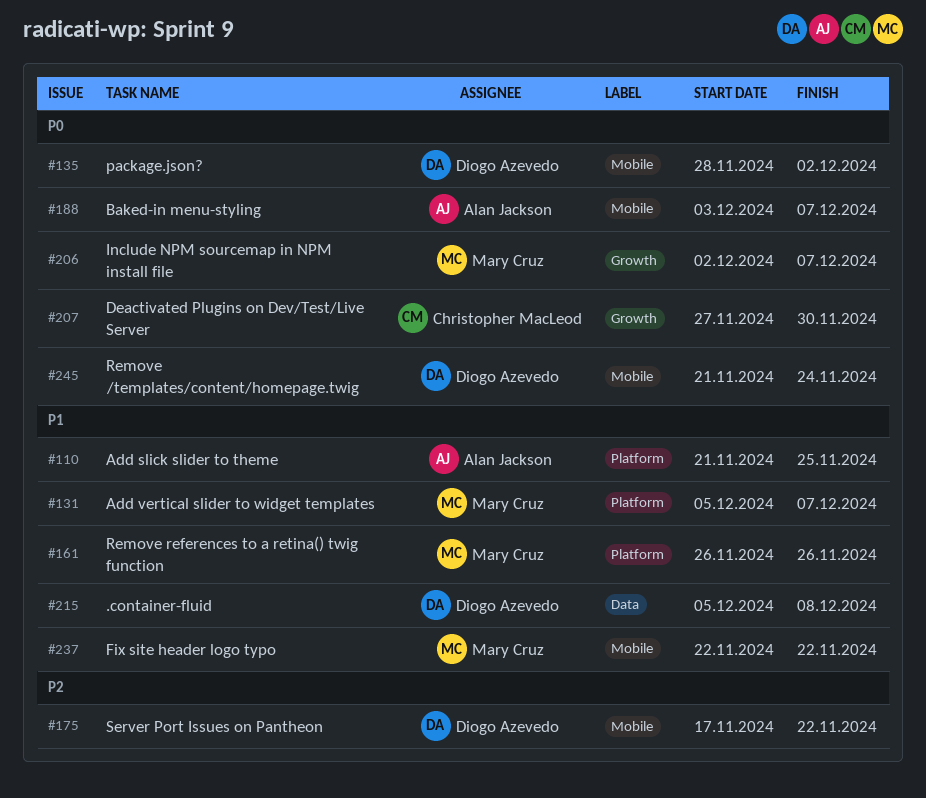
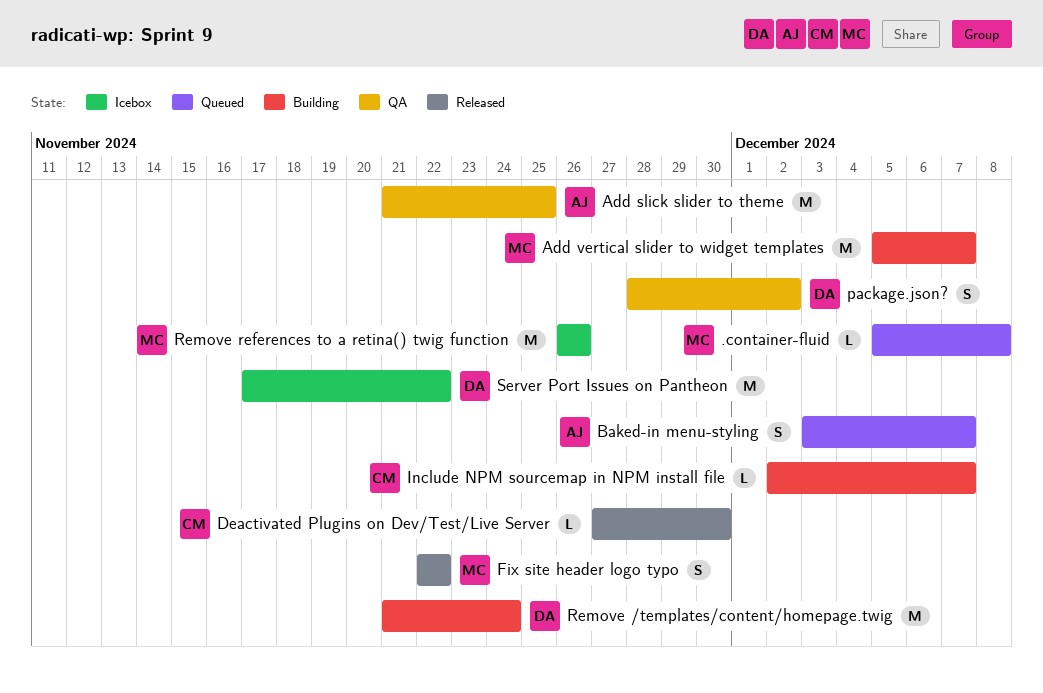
.container-fluid, owner: Diogo Azevedo -> Mary Cruz
Include NPM sourcemap in NPM install file, owner: Mary Cruz -> Christopher MacLeod

